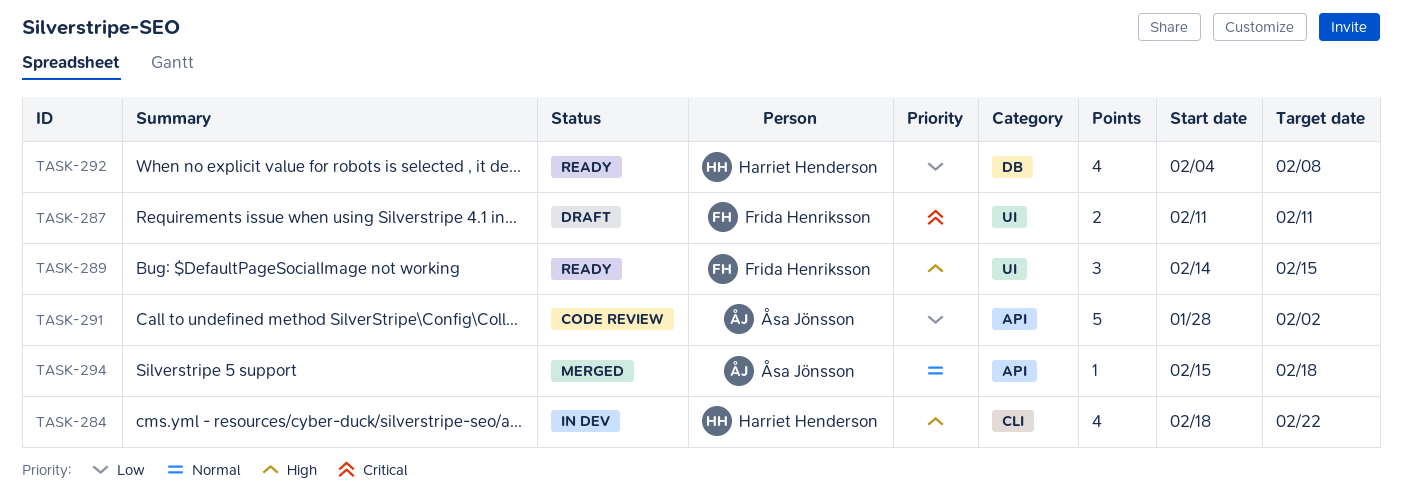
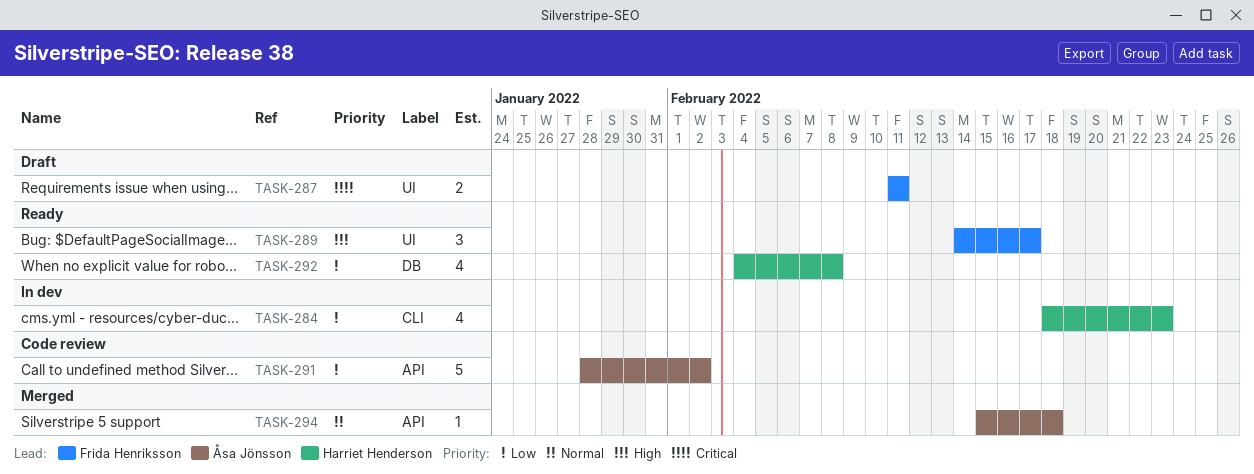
TASK-284, priority: High -> Low
TASK-284, due: Feb 22 -> Feb 23
TASK-289, due: Feb 15 -> Feb 17

